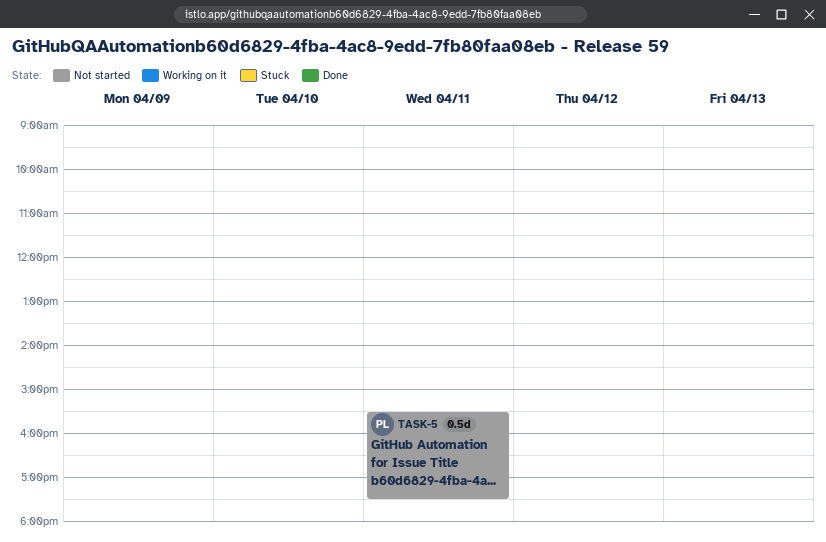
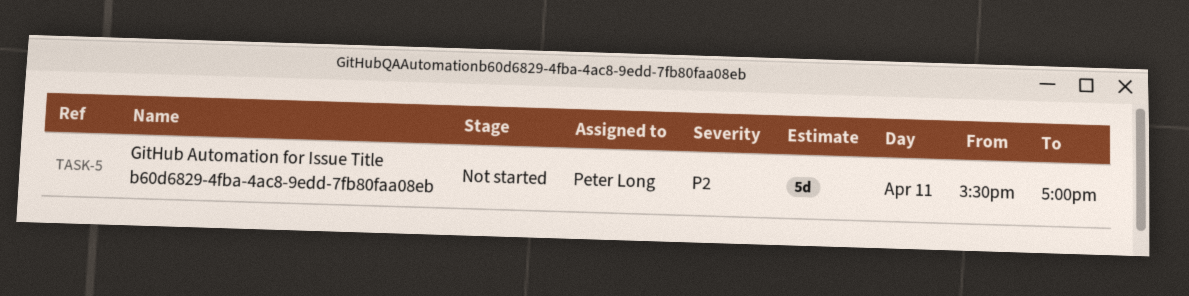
TASK-5, estimate: 0.5d -> 5d
TASK-5, ends: 17:30 -> 17:00

